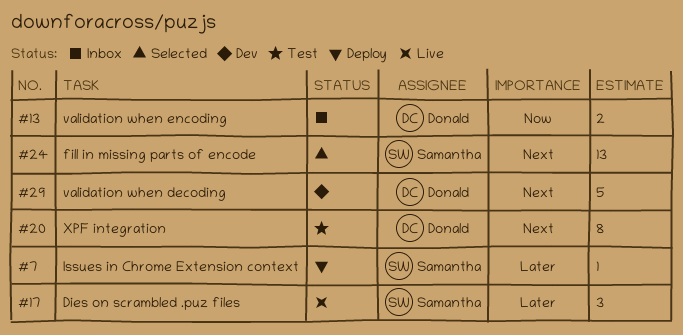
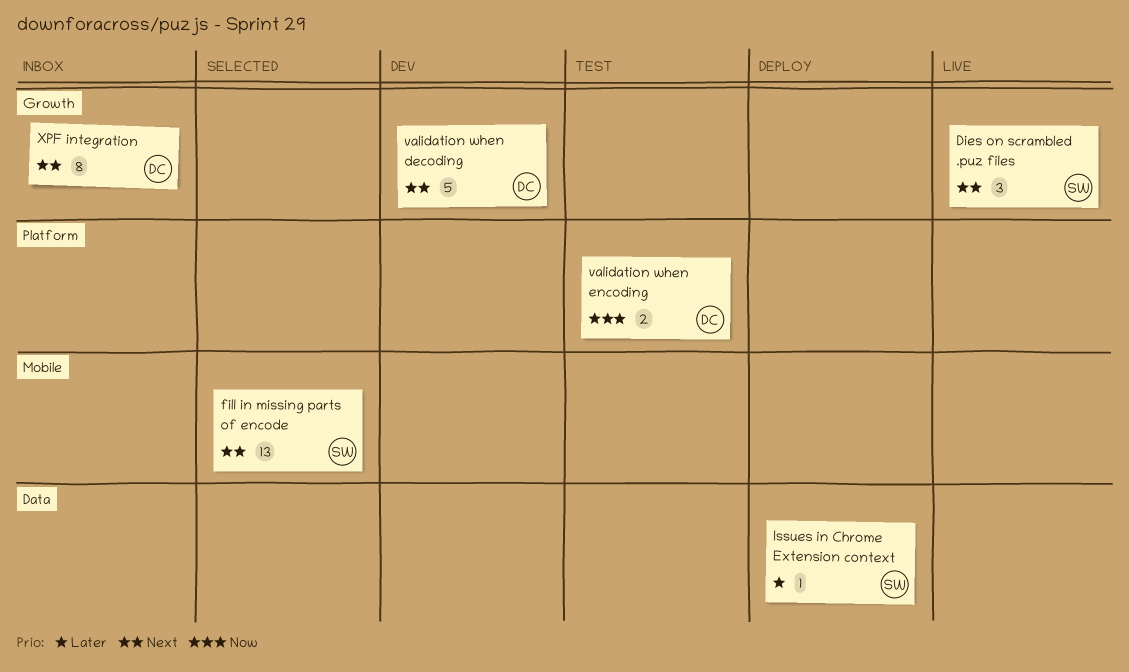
Dies on scrambled .puz files, priority: Later -> Next
validation when encoding, status: Inbox -> Test
XPF integration, status: Test -> Inbox

